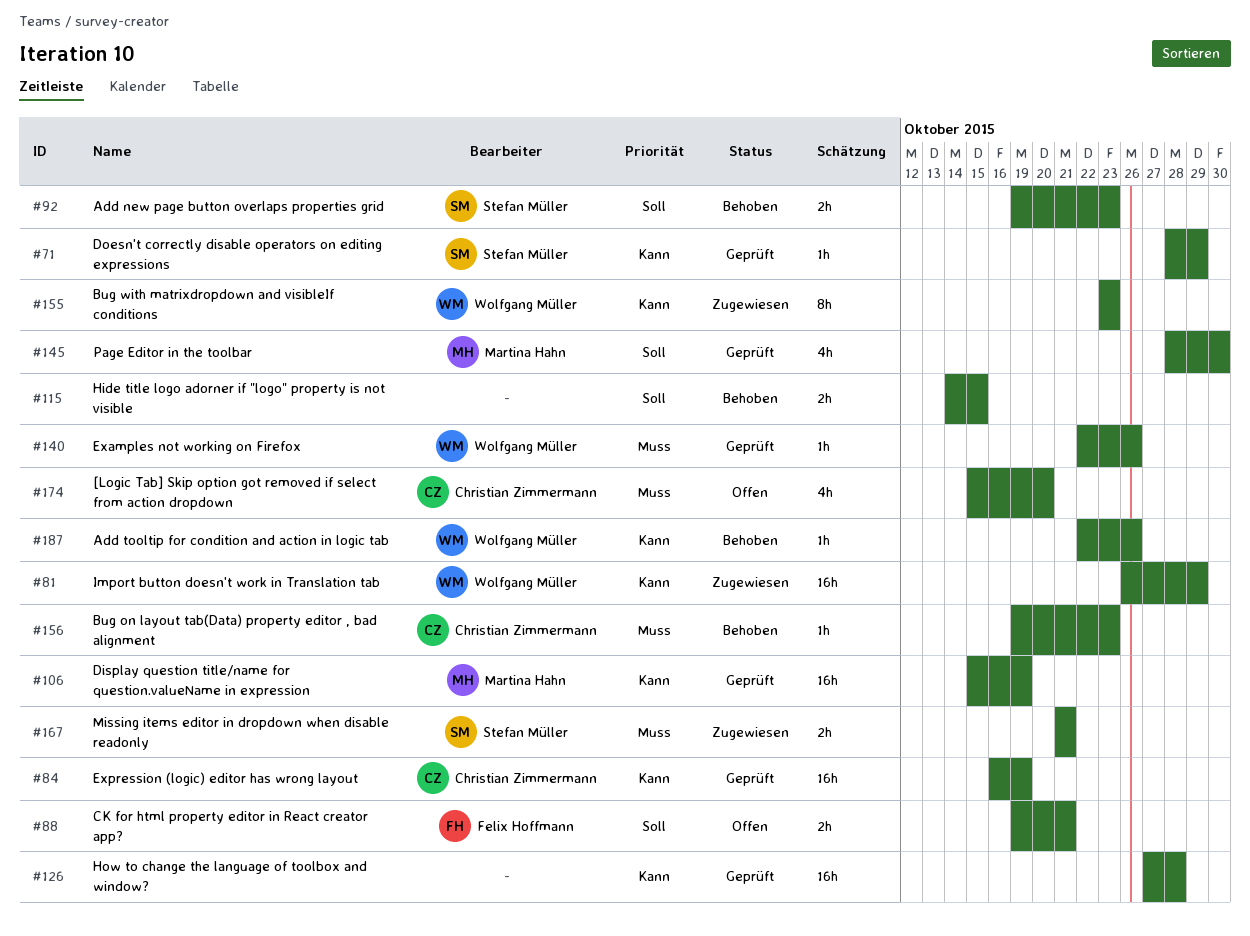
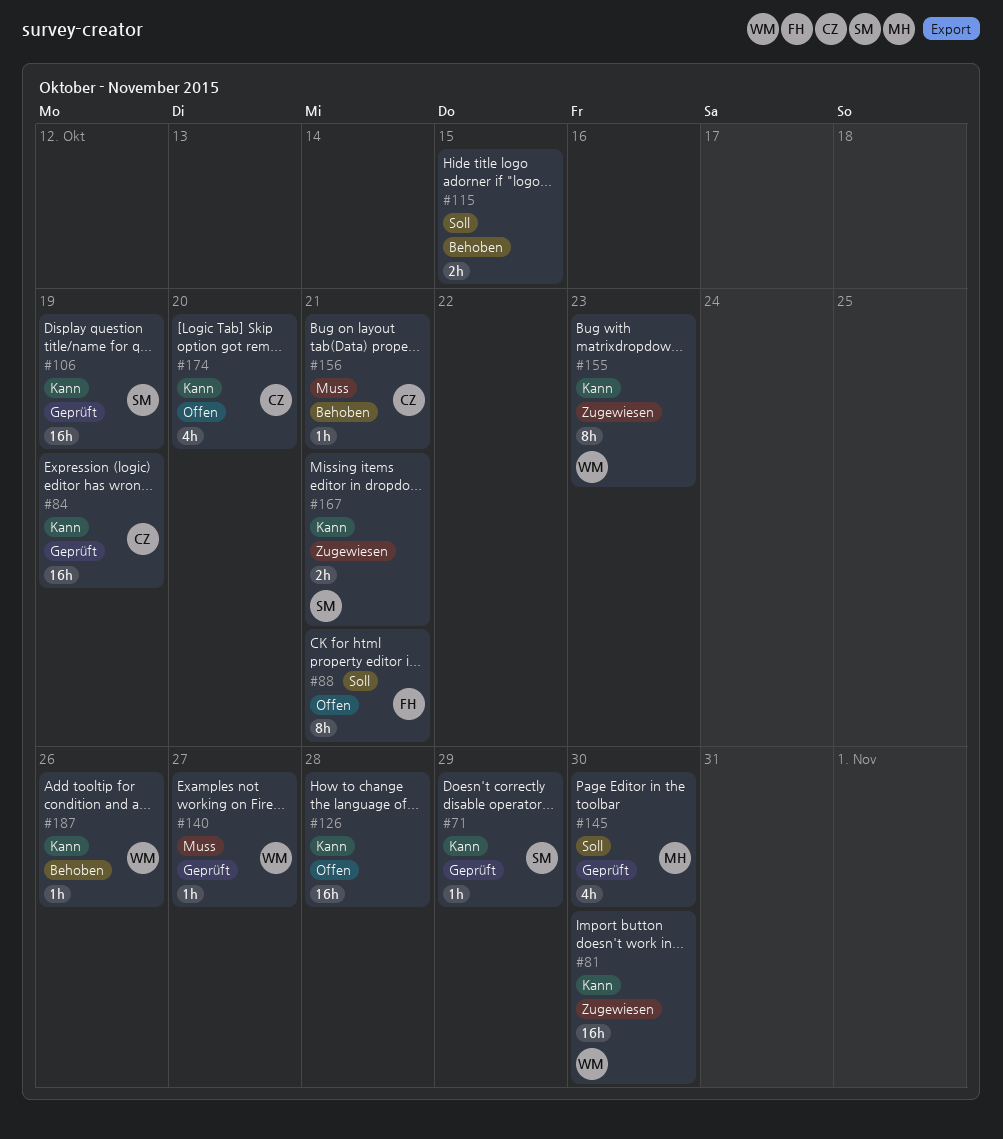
#81, due: Oct 29 -> Oct 30
#88, estimate: 2h -> 8h
#92: present -> none
#106, owner: Martina Hahn -> Stefan Müller
#126, status: Geprüft -> Offen
#140, due: Oct 26 -> Oct 27
#156, due: Oct 23 -> Oct 21
#167, priority: Muss -> Kann
#174, priority: Muss -> Kann

